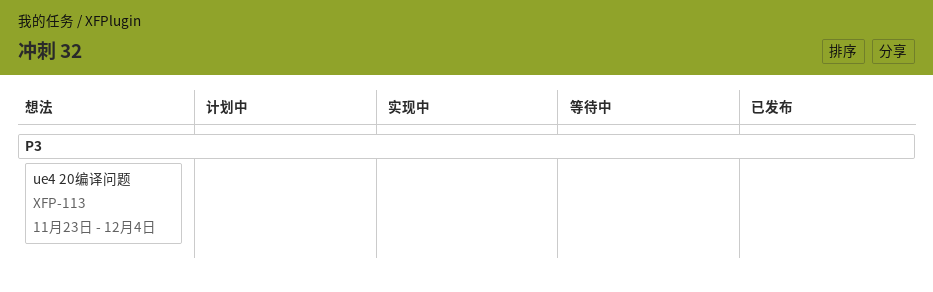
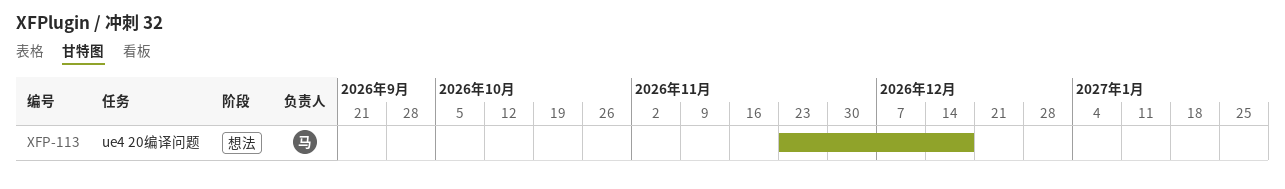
XFP-113, due: Dec 4 -> Dec 18

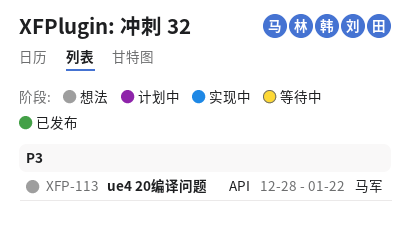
XFP-113, start: Nov 23 -> Dec 28
XFP-113, due: Dec 18 -> Jan 22

